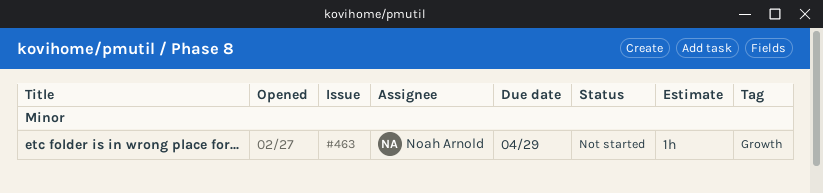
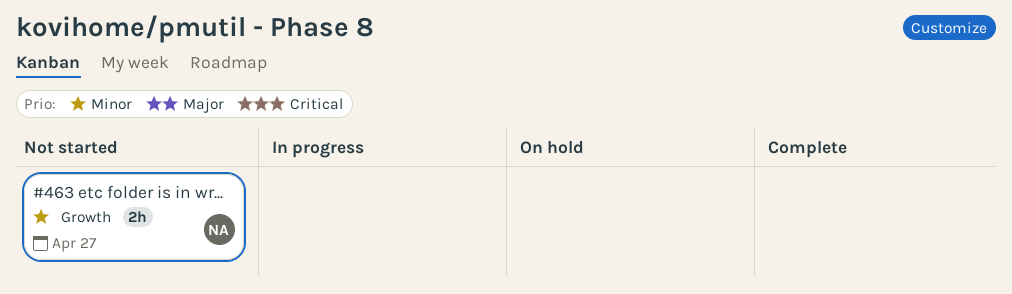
#463, estimate: 1h -> 2h
#463, due: Apr 29 -> Apr 27

